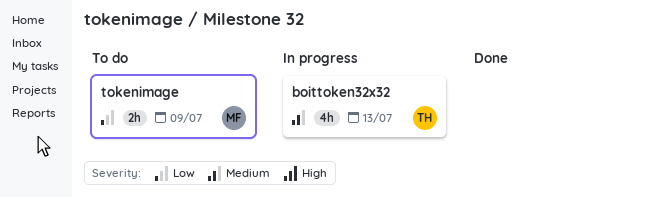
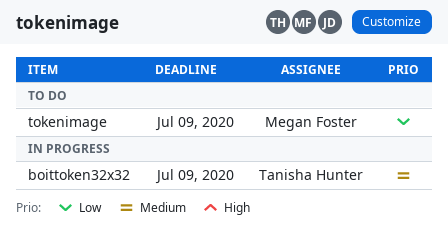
boittoken32x32, due: Jul 13 -> Jul 9

